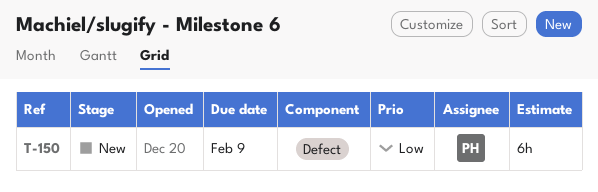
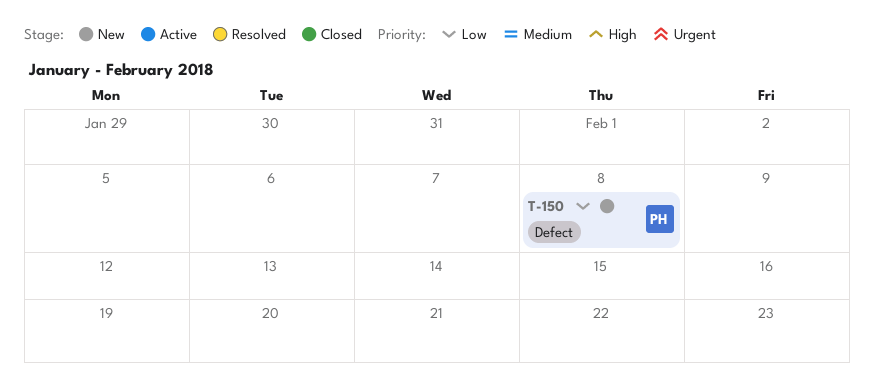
T-150, due: Feb 9 -> Feb 8

